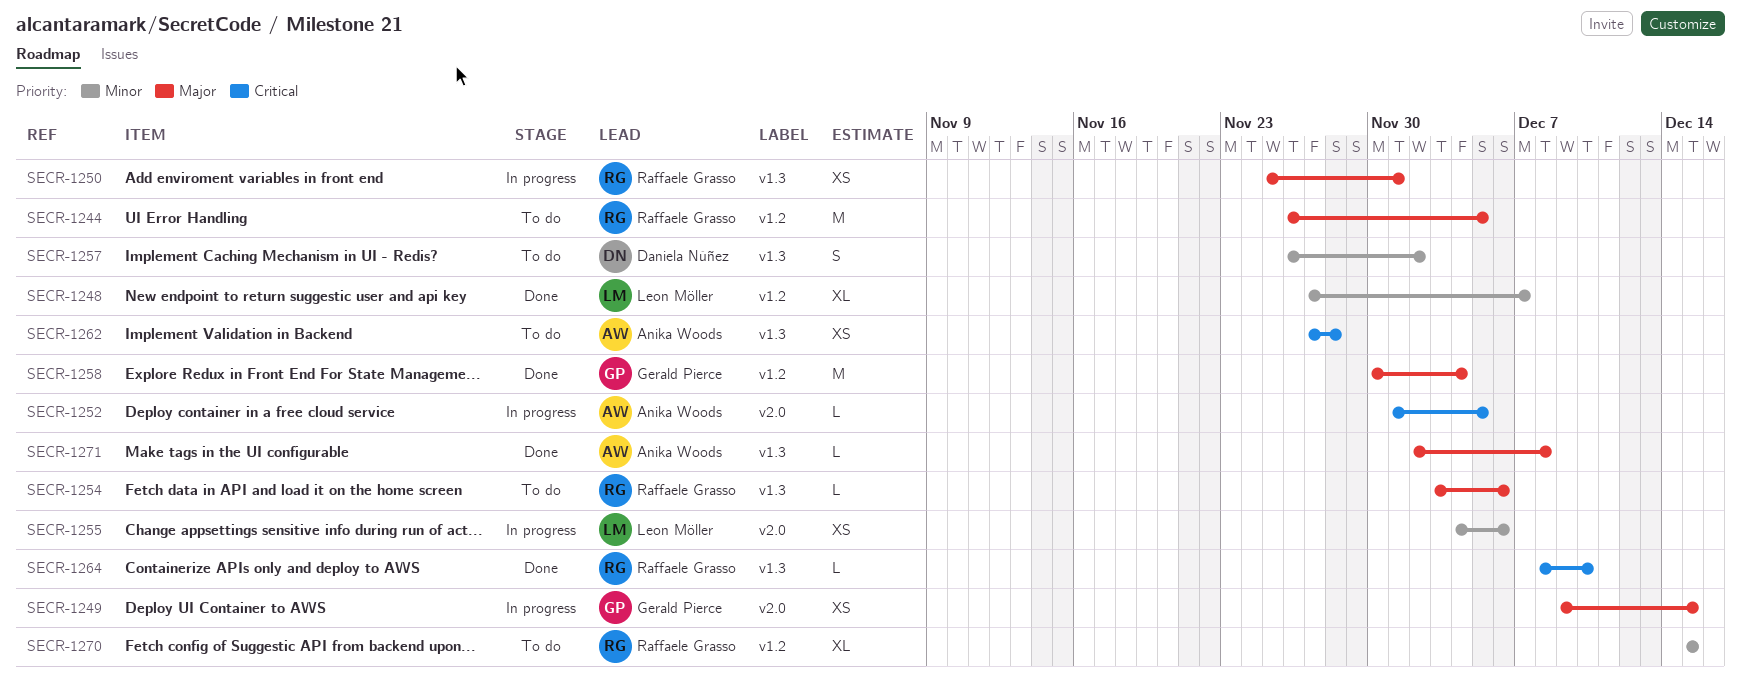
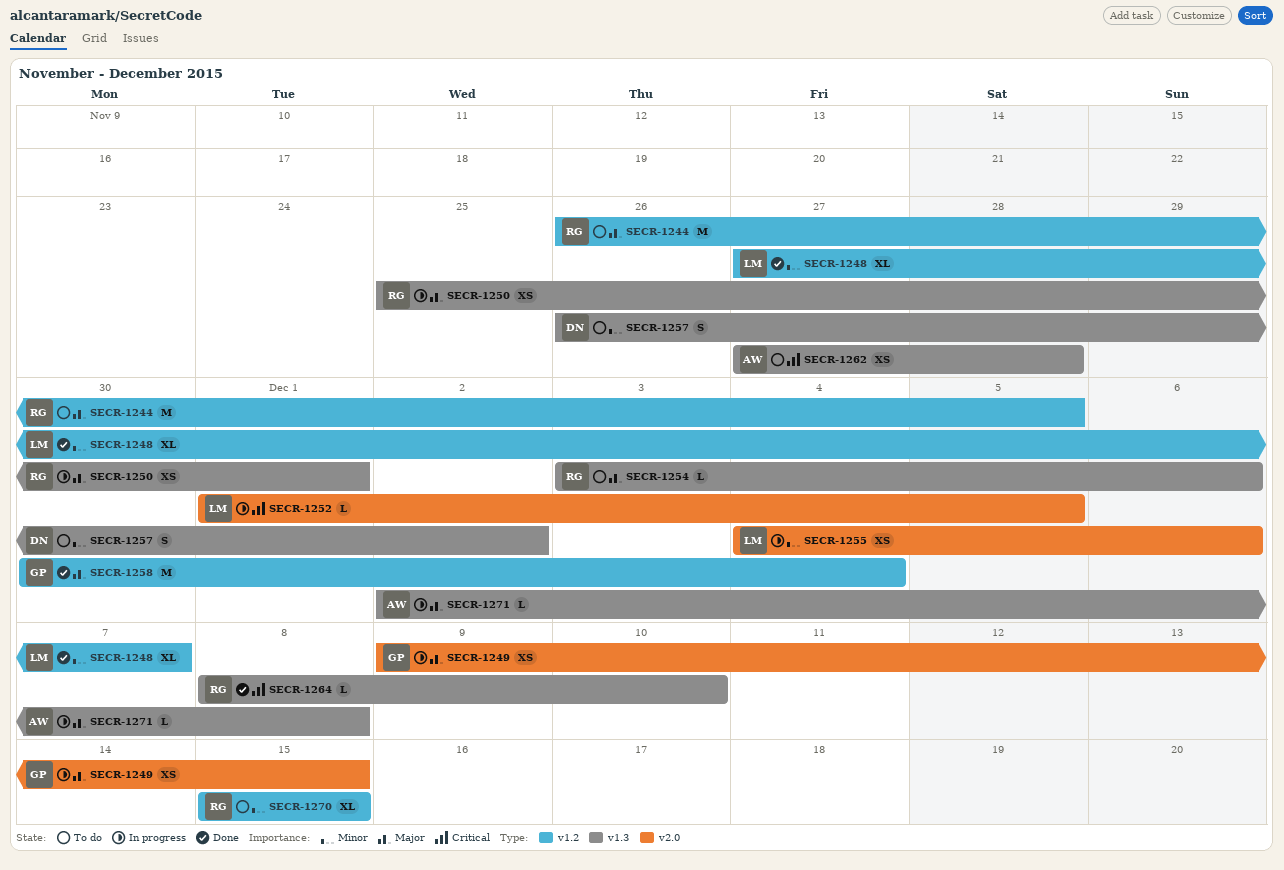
SECR-1252, owner: Anika Woods -> Leon Möller
SECR-1271, status: Done -> In progress

